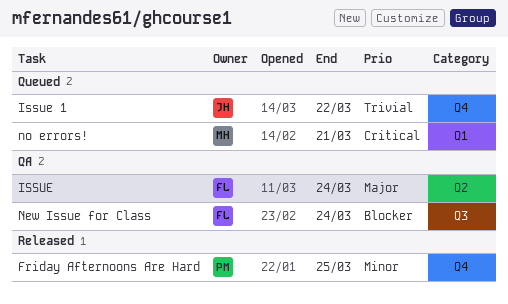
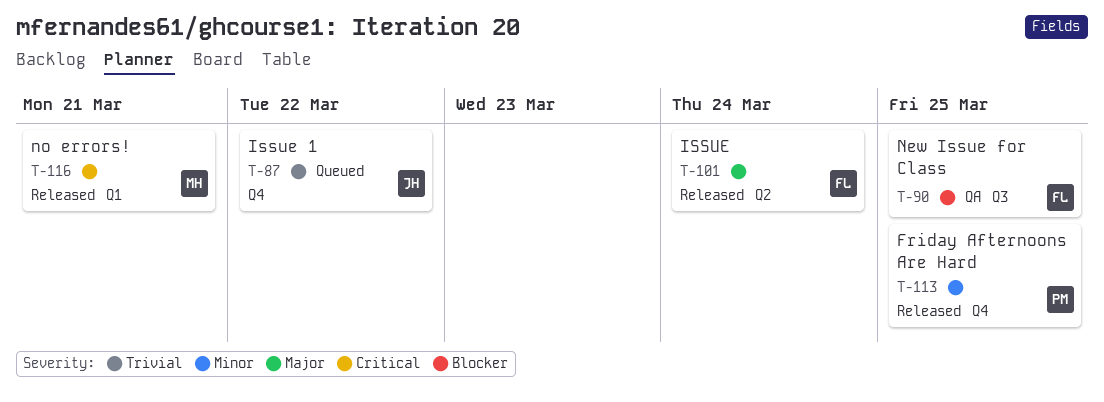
ISSUE, status: QA -> Released
New Issue for Class, due: Mar 24 -> Mar 25
no errors!, status: Queued -> Released

